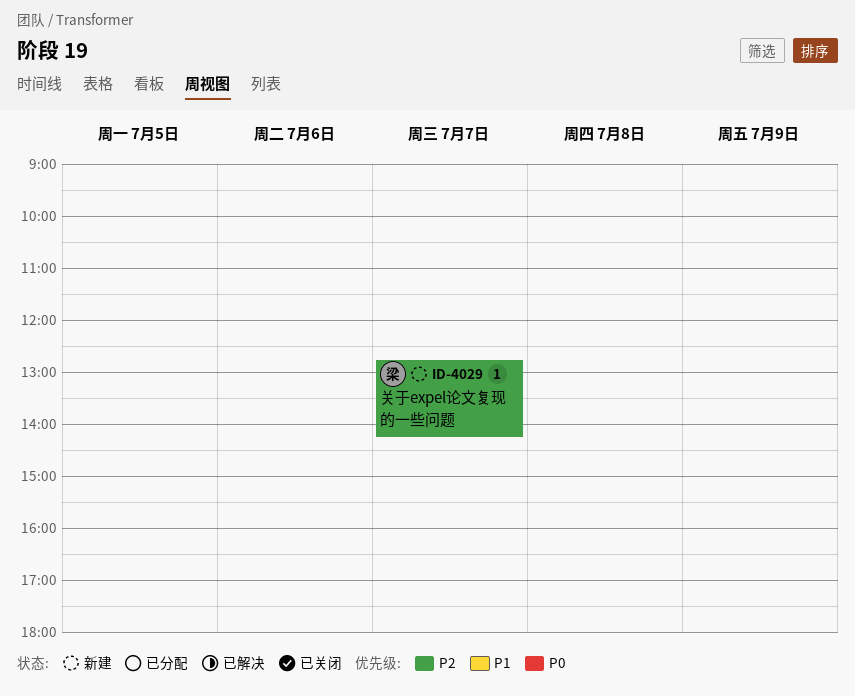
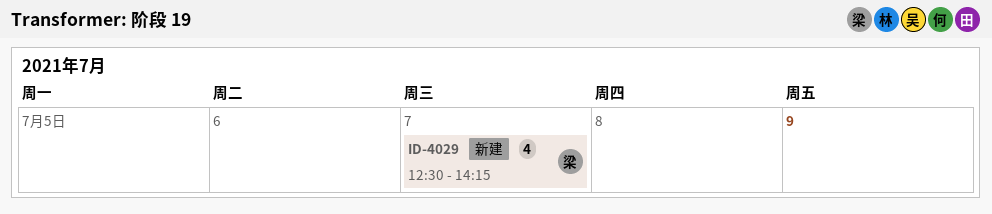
ID-4029, estimate: 1 -> 4
ID-4029, begins: 12:45 -> 12:30

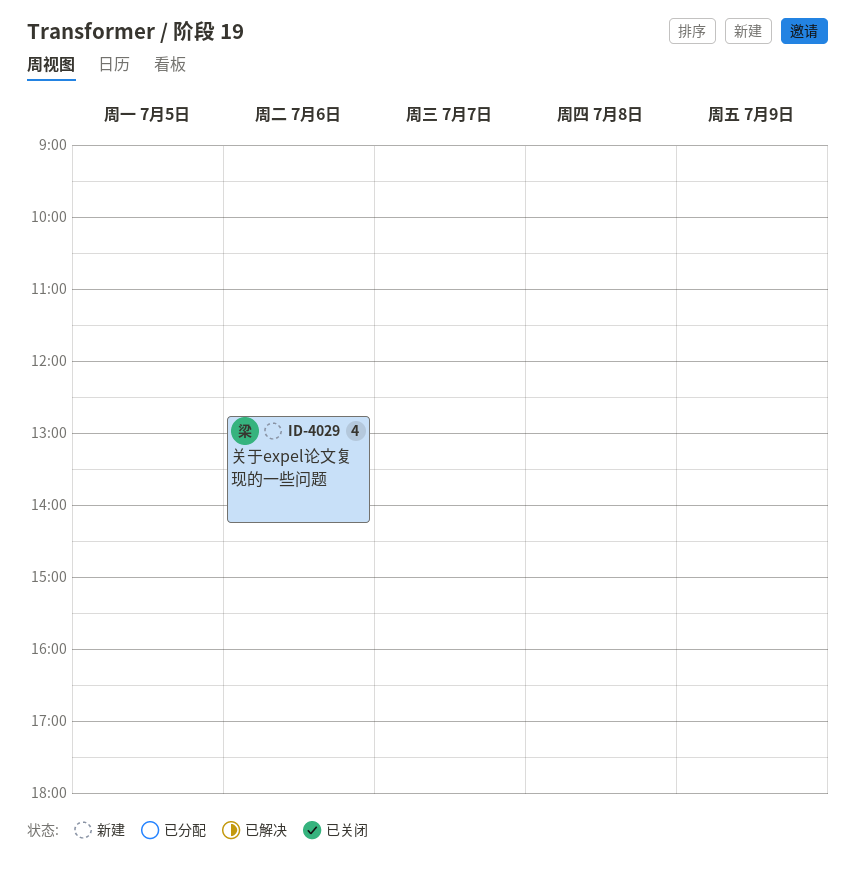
ID-4029, day: Jul 7 -> Jul 6
ID-4029, begins: 12:30 -> 12:45

